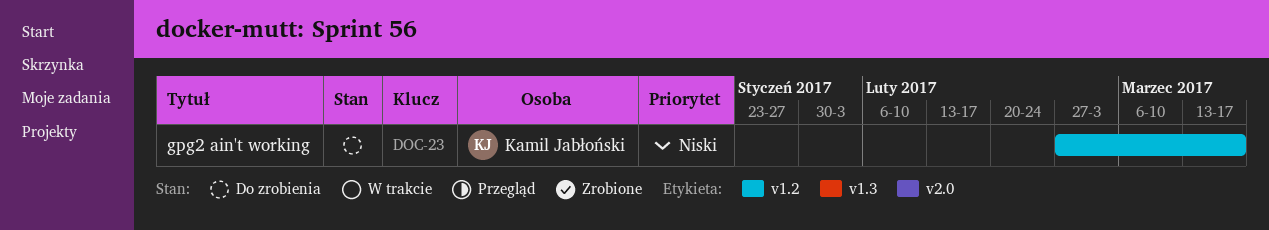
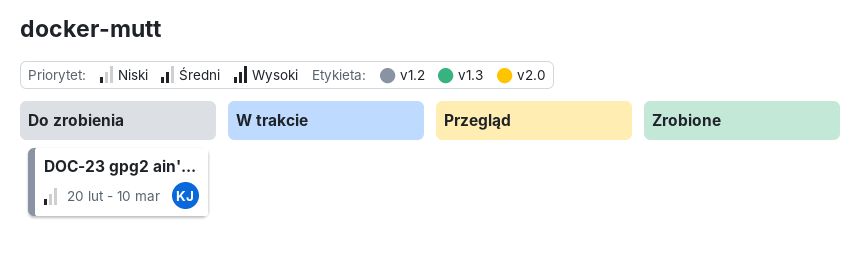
DOC-23, start: Feb 27 -> Feb 20
DOC-23, due: Mar 17 -> Mar 10

